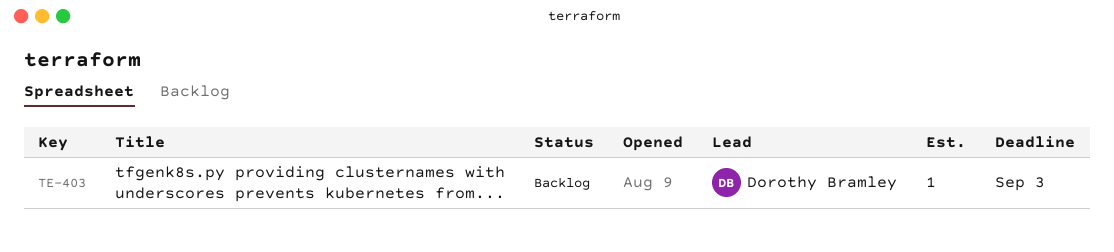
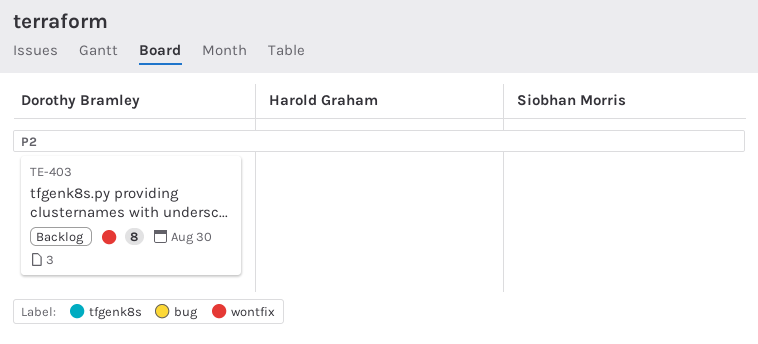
TE-403, estimate: 1 -> 8
TE-403, due: Sep 3 -> Aug 30

